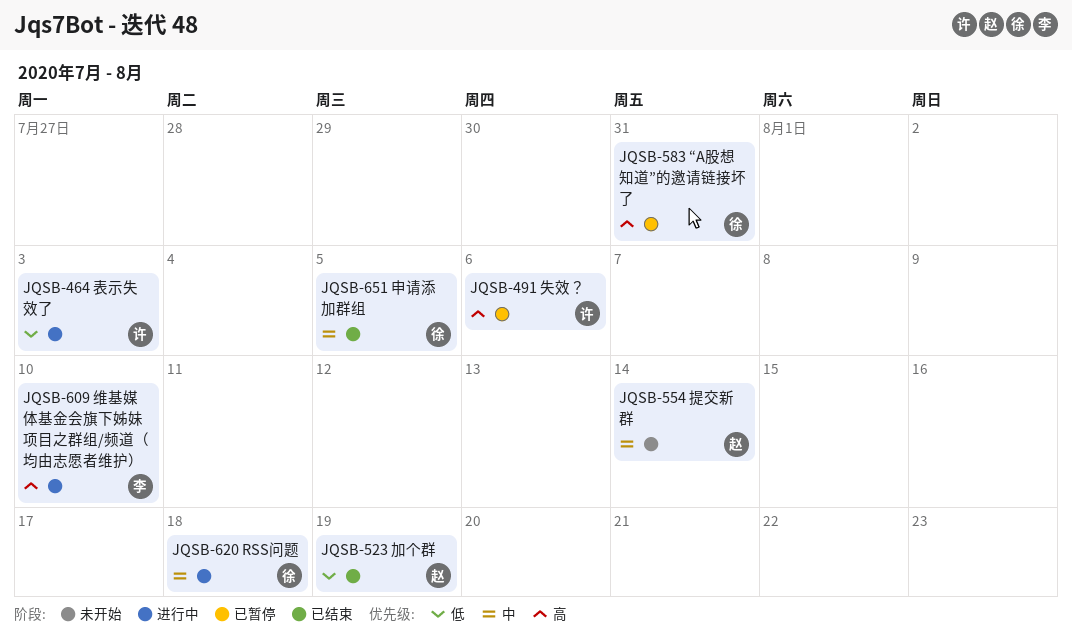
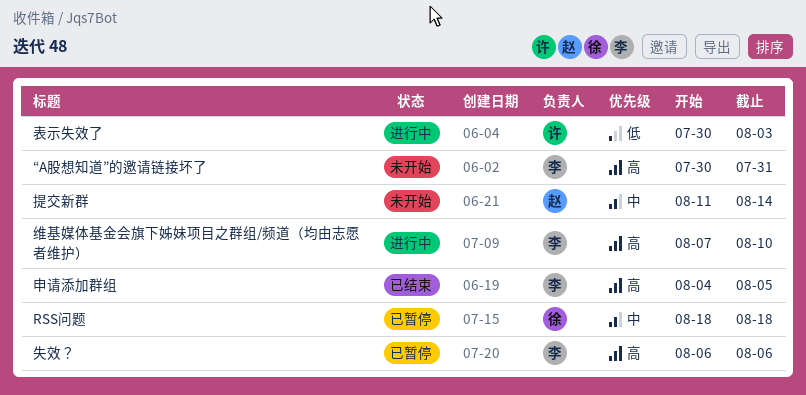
RSS问题, status: 进行中 -> 已暂停
“A股想知道”的邀请链接坏了, status: 已暂停 -> 未开始
“A股想知道”的邀请链接坏了, owner: 徐 -> 李
加个群: present -> none
失效？, owner: 许 -> 李
申请添加群组, owner: 徐 -> 李
申请添加群组, priority: 中 -> 高

